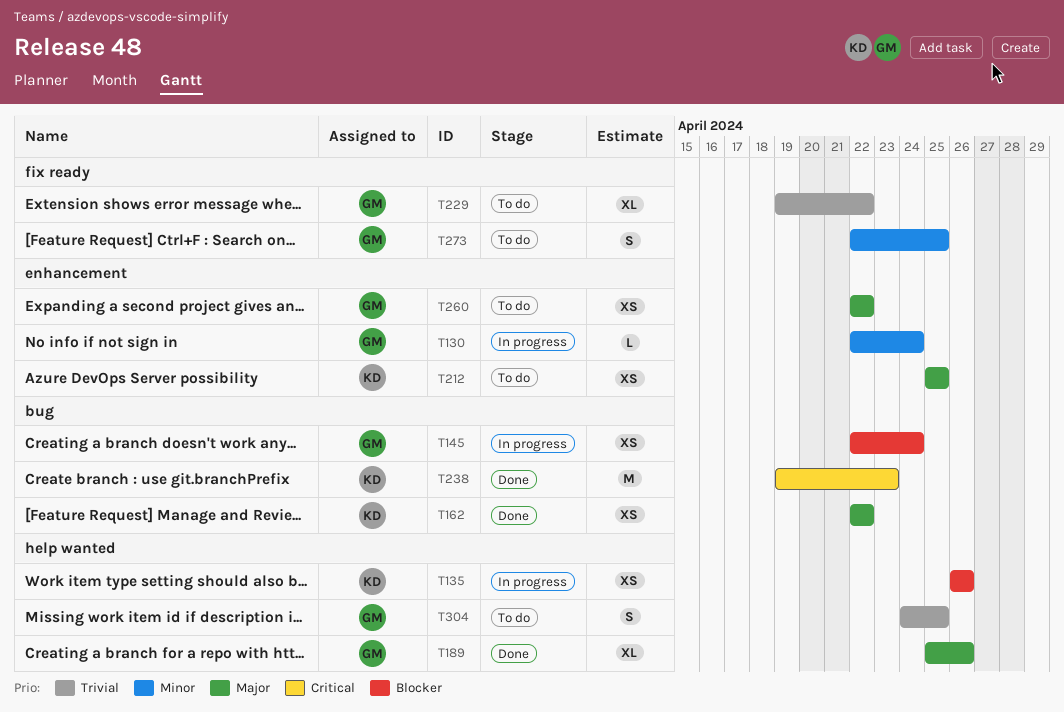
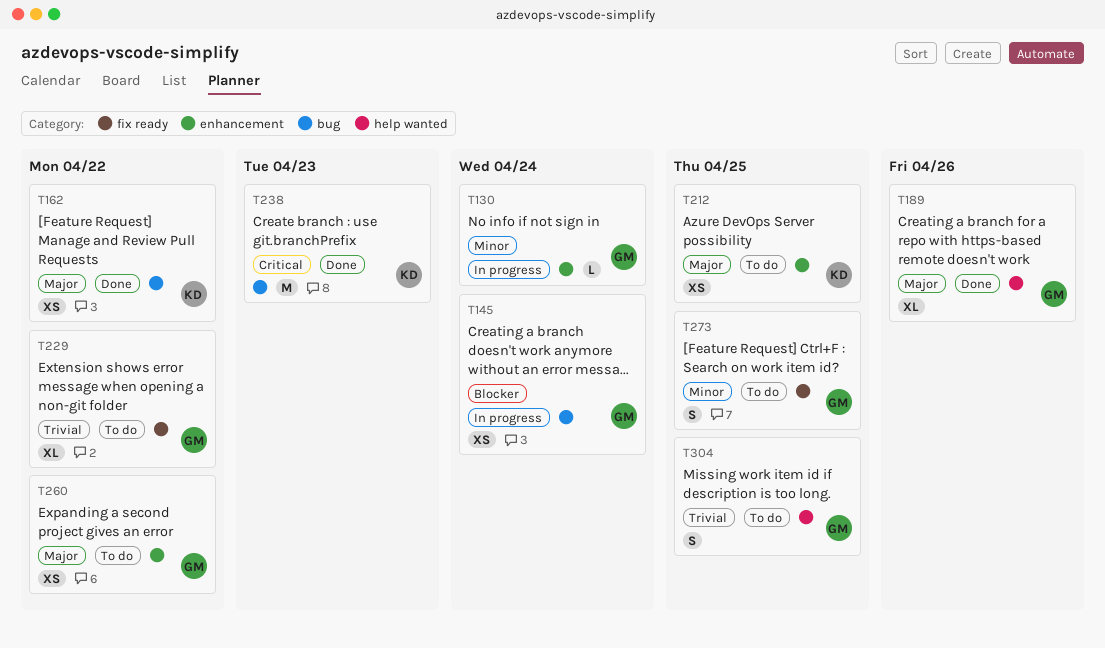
T135: present -> none

